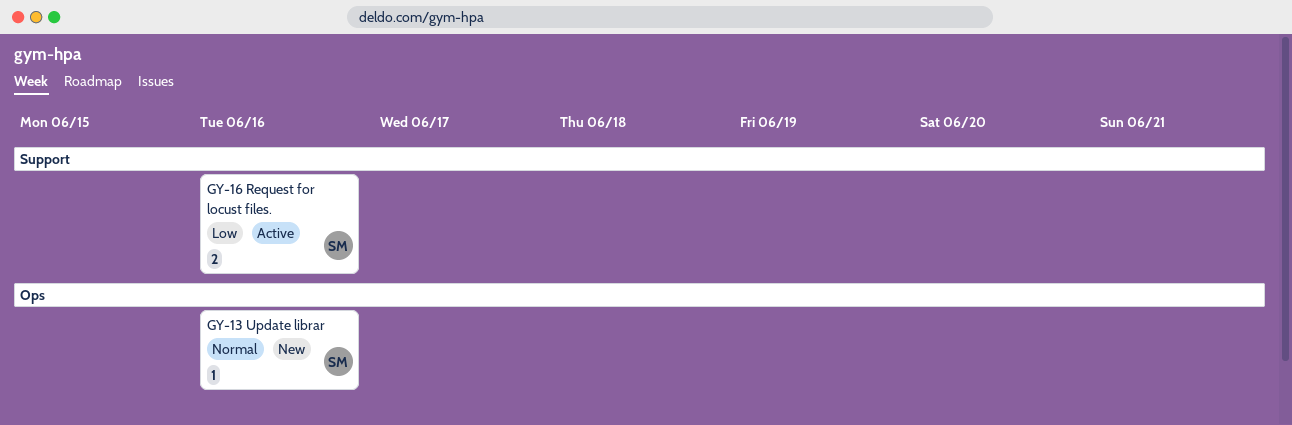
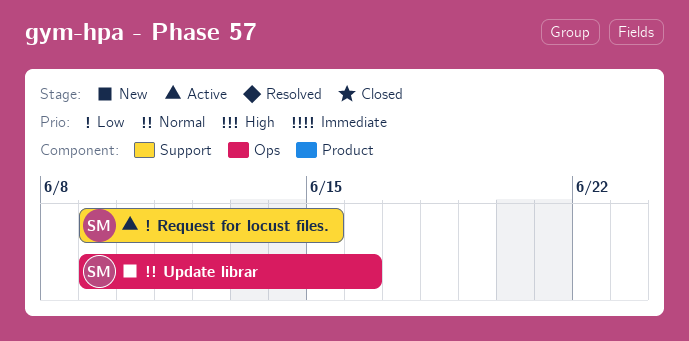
Request for locust files., due: Jun 16 -> Jun 15

